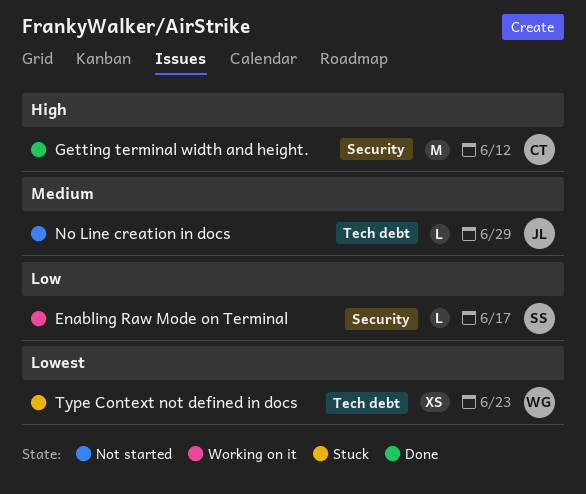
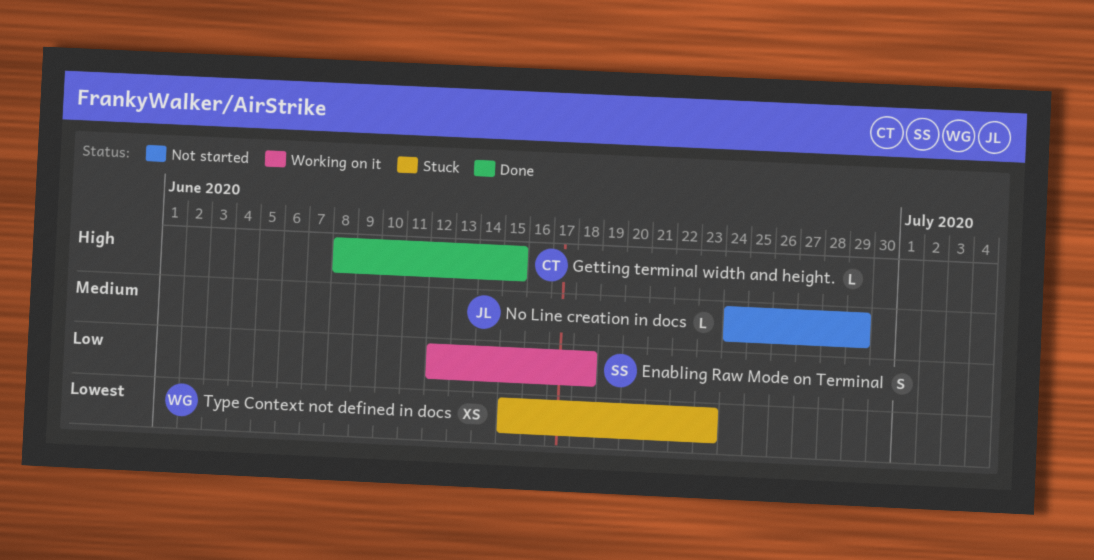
Enabling Raw Mode on Terminal, estimate: L -> S
Enabling Raw Mode on Terminal, due: Jun 17 -> Jun 18
Getting terminal width and height., estimate: M -> L
Getting terminal width and height., due: Jun 12 -> Jun 15

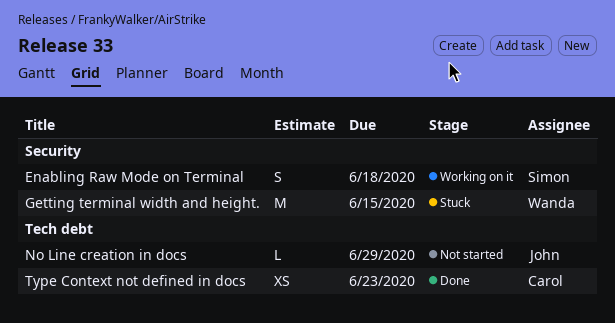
Getting terminal width and height., status: Done -> Stuck
Getting terminal width and height., owner: Carol -> Wanda
Getting terminal width and height., estimate: L -> M
Type Context not defined in docs, status: Stuck -> Done
Type Context not defined in docs, owner: Wanda -> Carol

